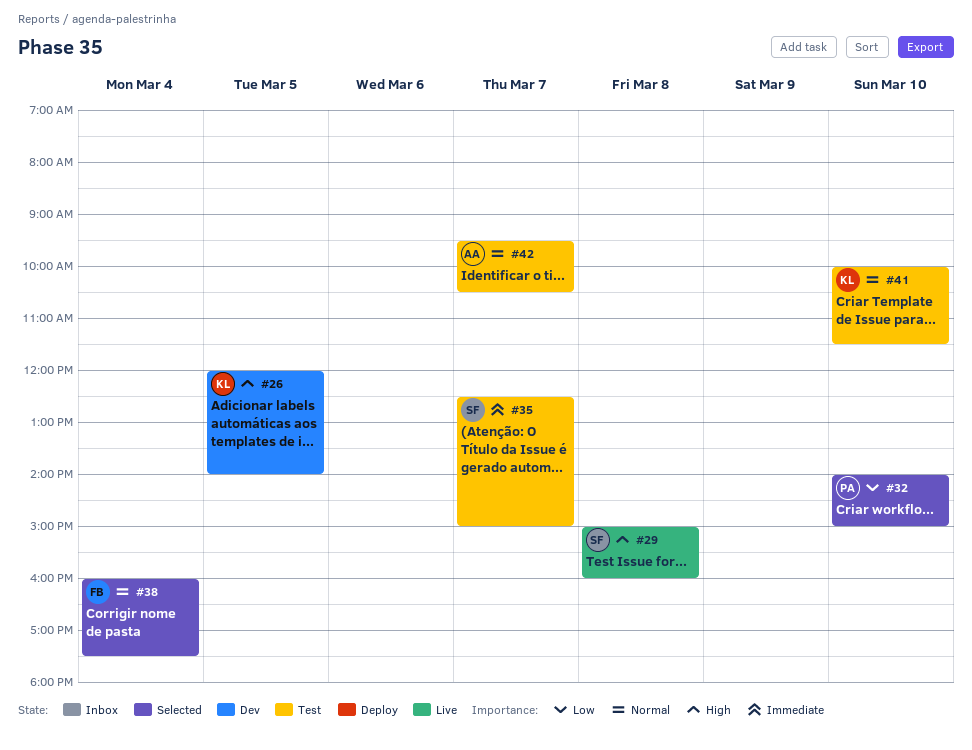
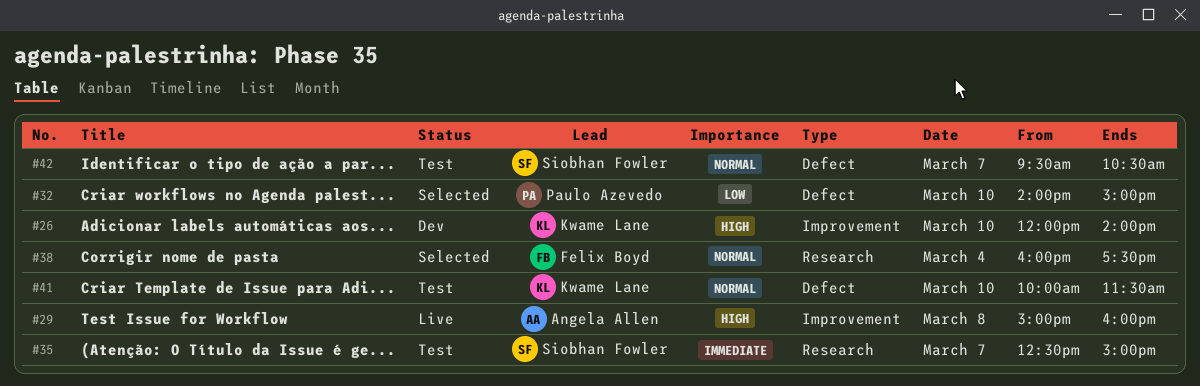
#26, day: Mar 5 -> Mar 10
#29, owner: Siobhan Fowler -> Angela Allen
#42, owner: Angela Allen -> Siobhan Fowler

